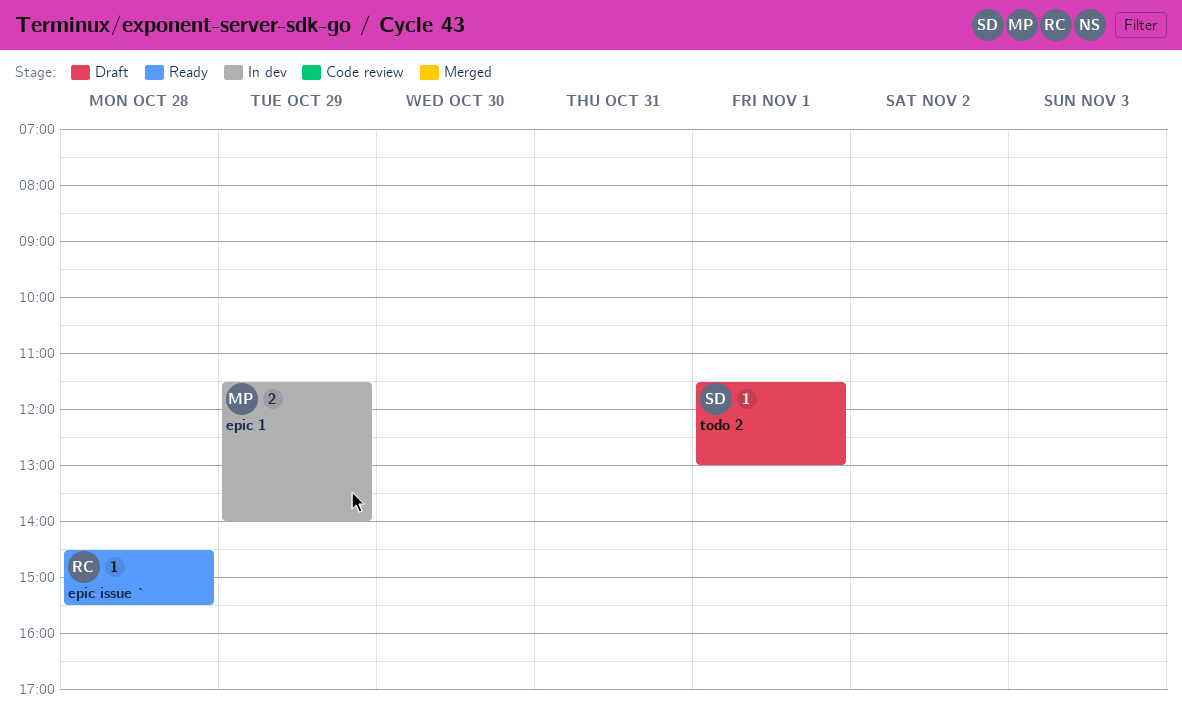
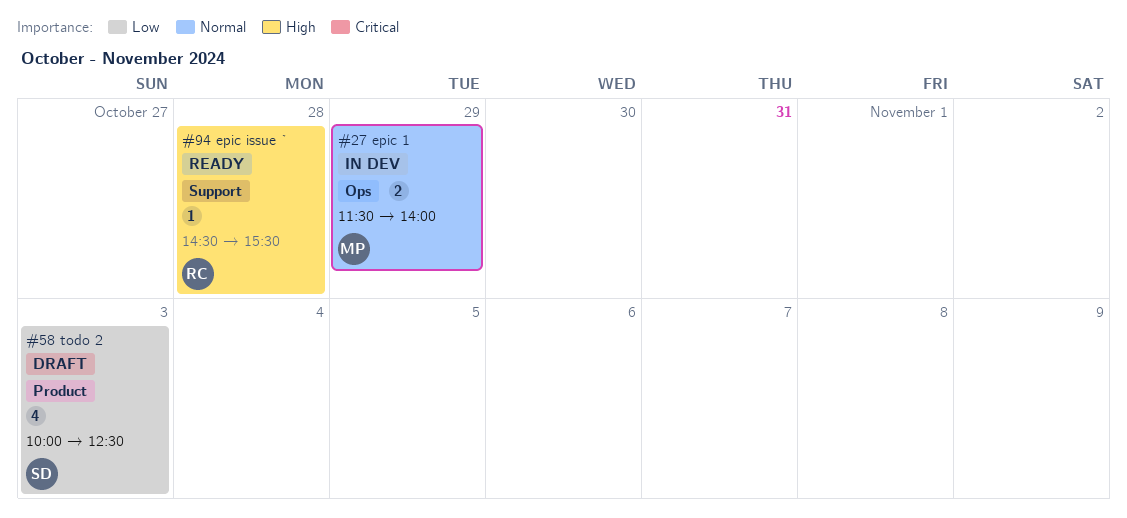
todo 2, estimate: 1 -> 4
todo 2, day: Nov 1 -> Nov 3
todo 2, begins: 11:30 -> 10:00
todo 2, ends: 13:00 -> 12:30

